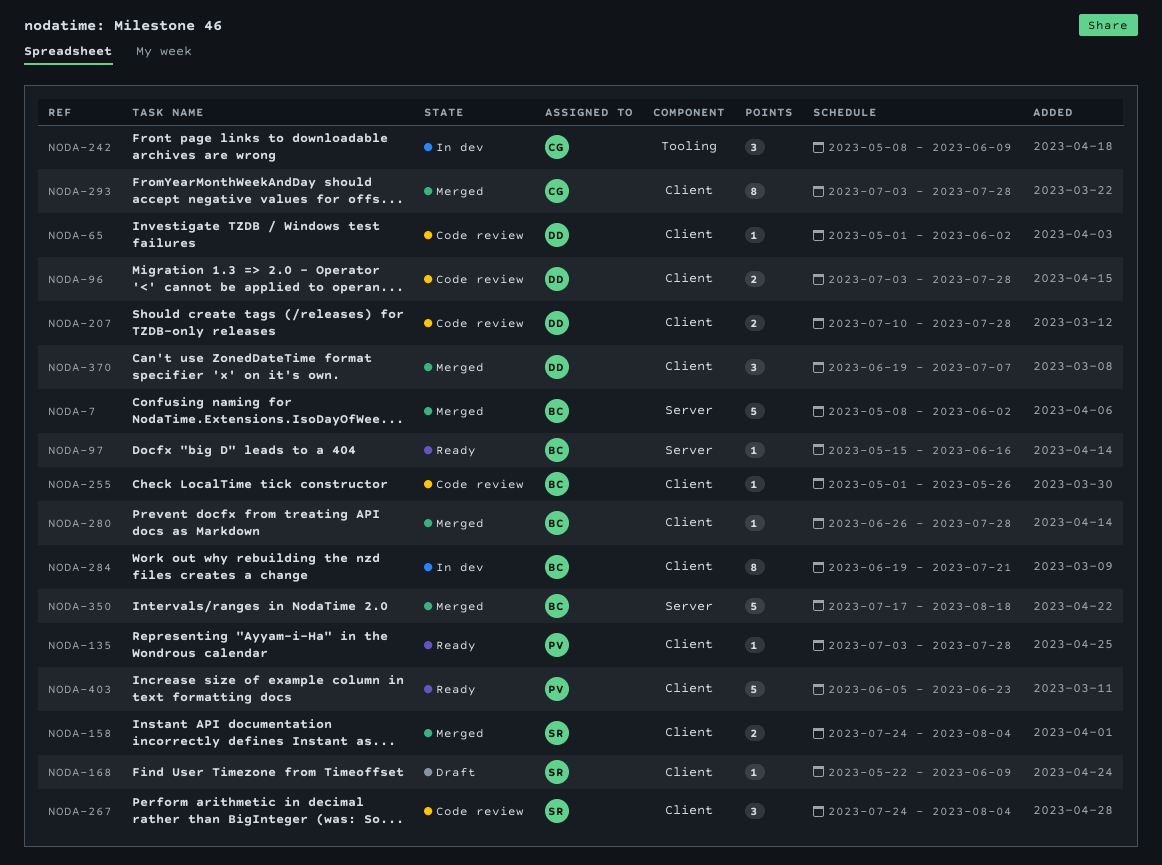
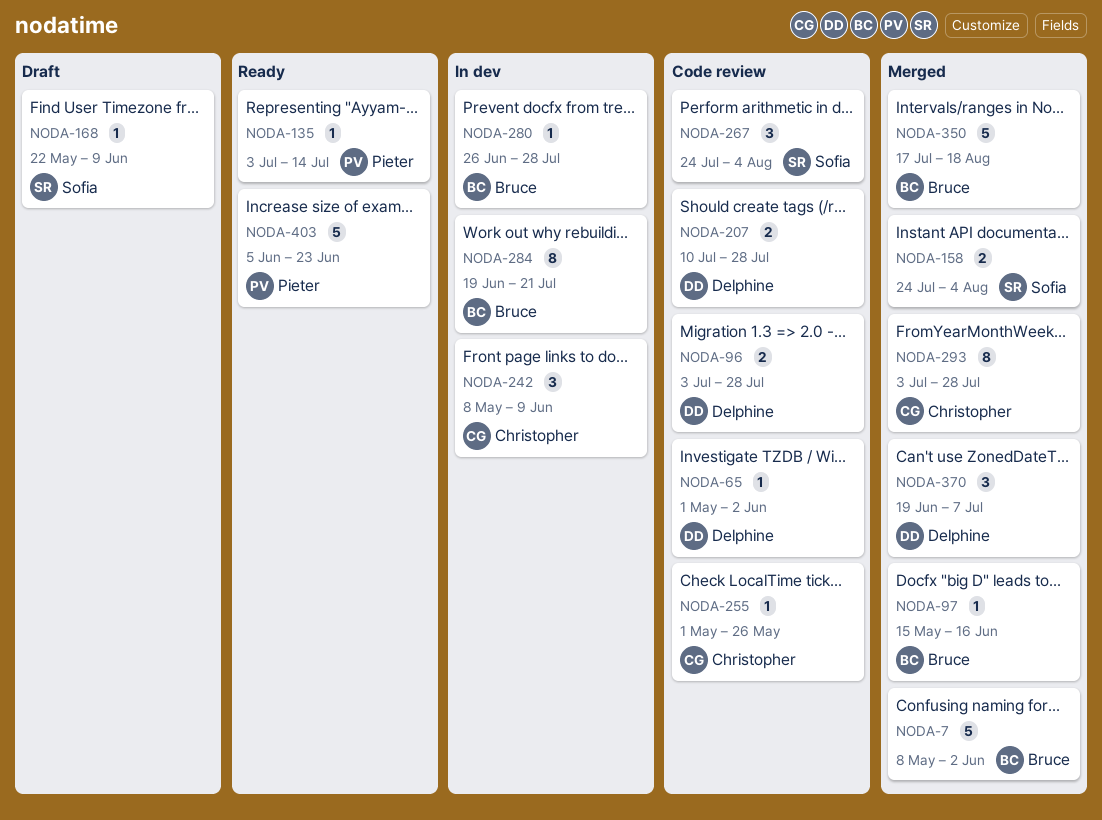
NODA-97, status: Ready -> Merged
NODA-135, due: Jul 28 -> Jul 14
NODA-255, owner: Bruce -> Christopher
NODA-280, status: Merged -> In dev

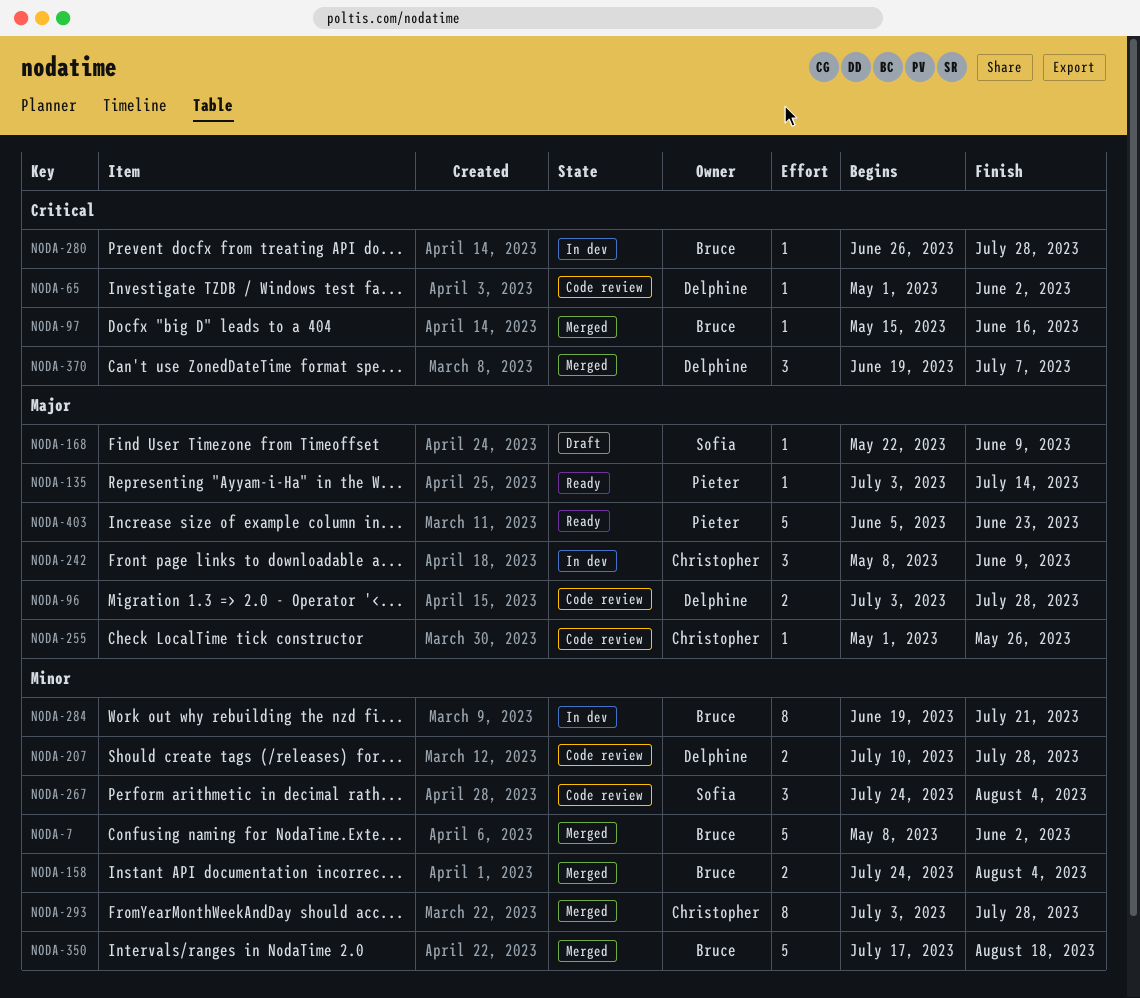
NODA-158, owner: Sofia -> Bruce

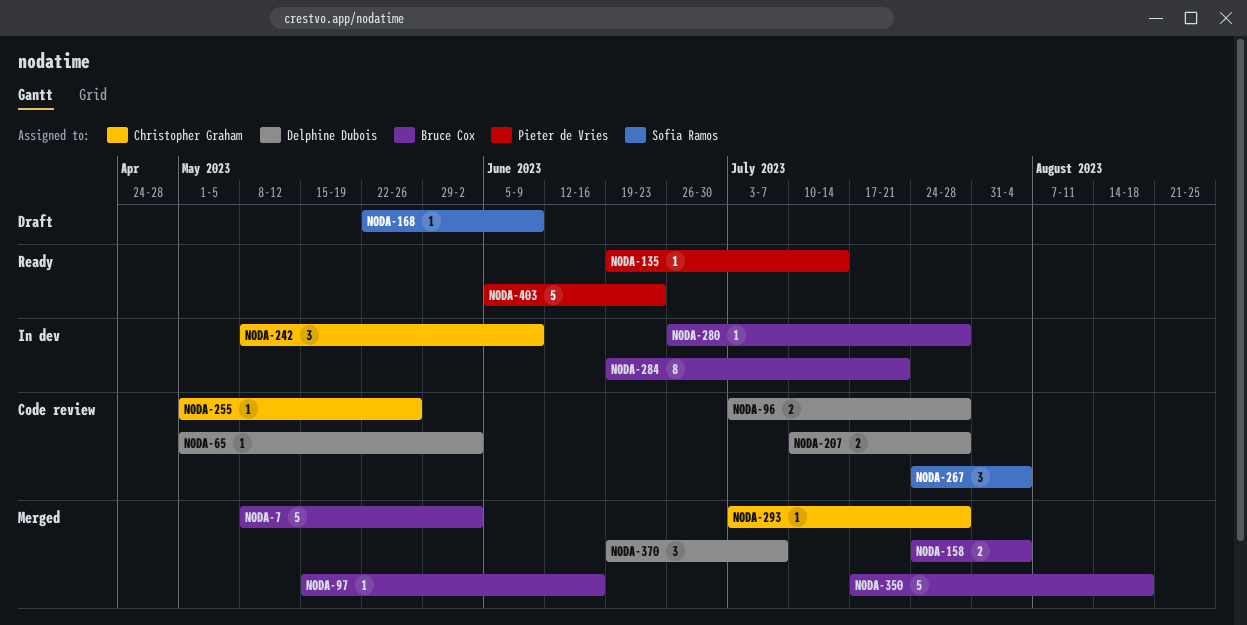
NODA-135, start: Jul 3 -> Jun 19
NODA-293, estimate: 8 -> 1

